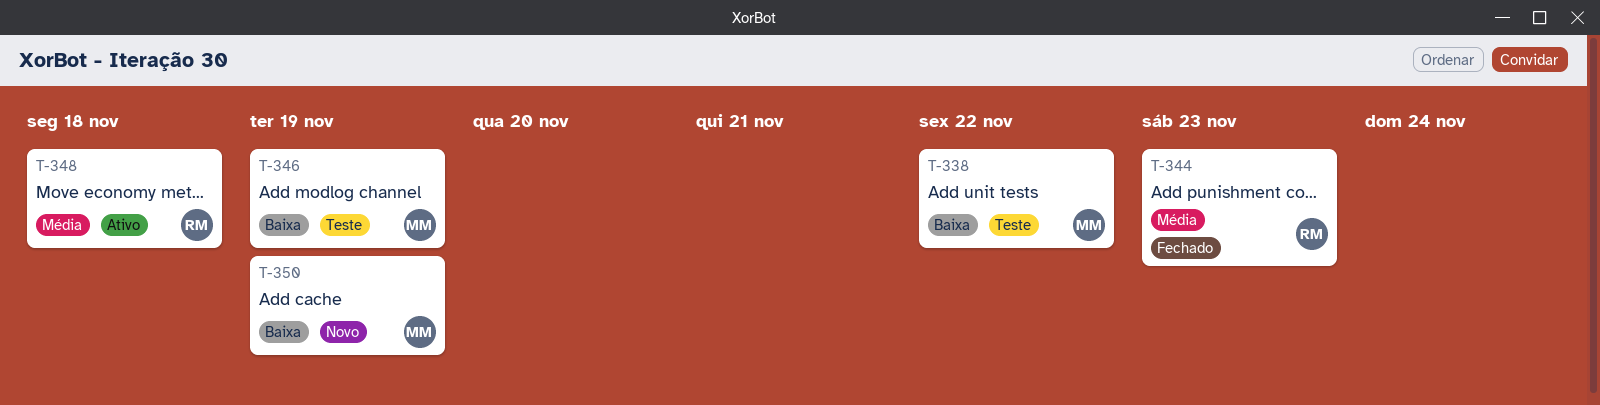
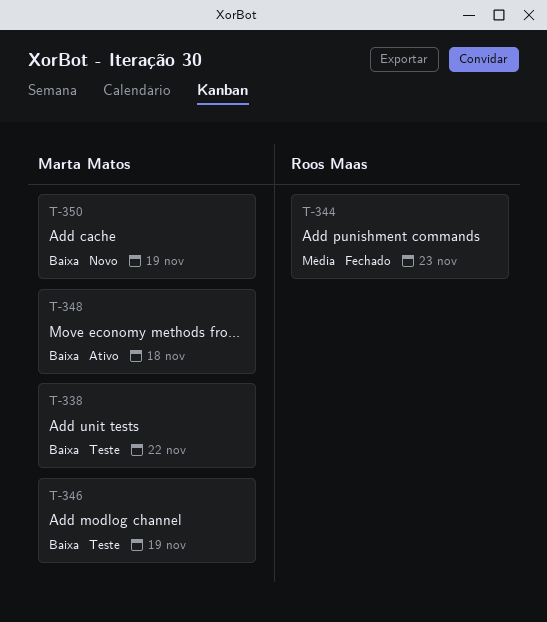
T-348, owner: Roos Maas -> Marta Matos
T-348, priority: Média -> Baixa

